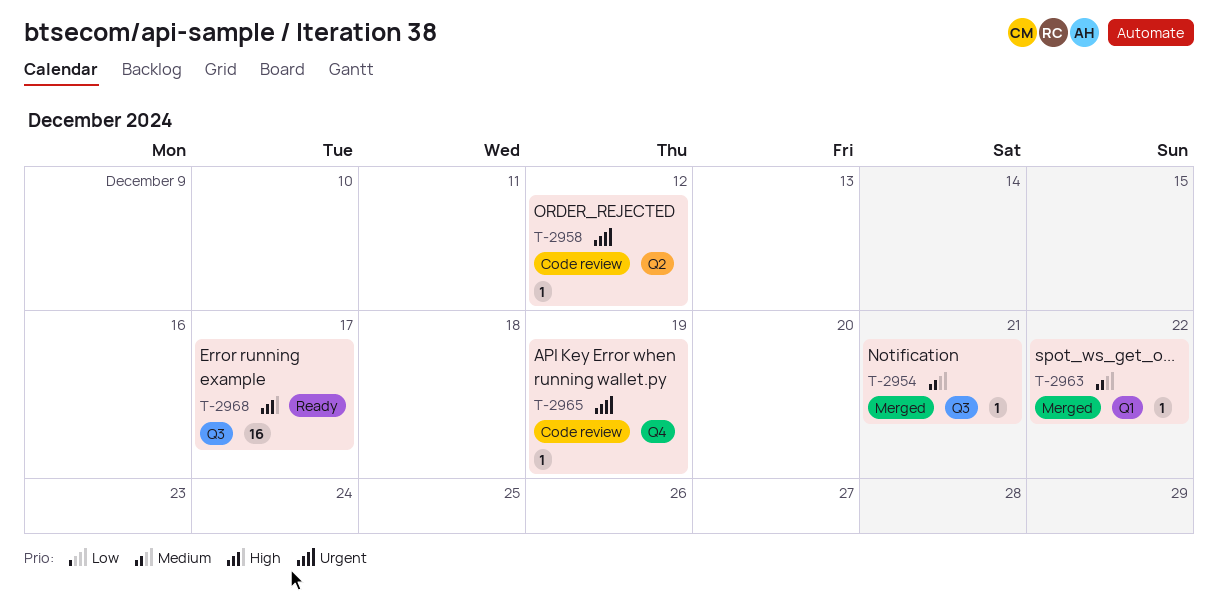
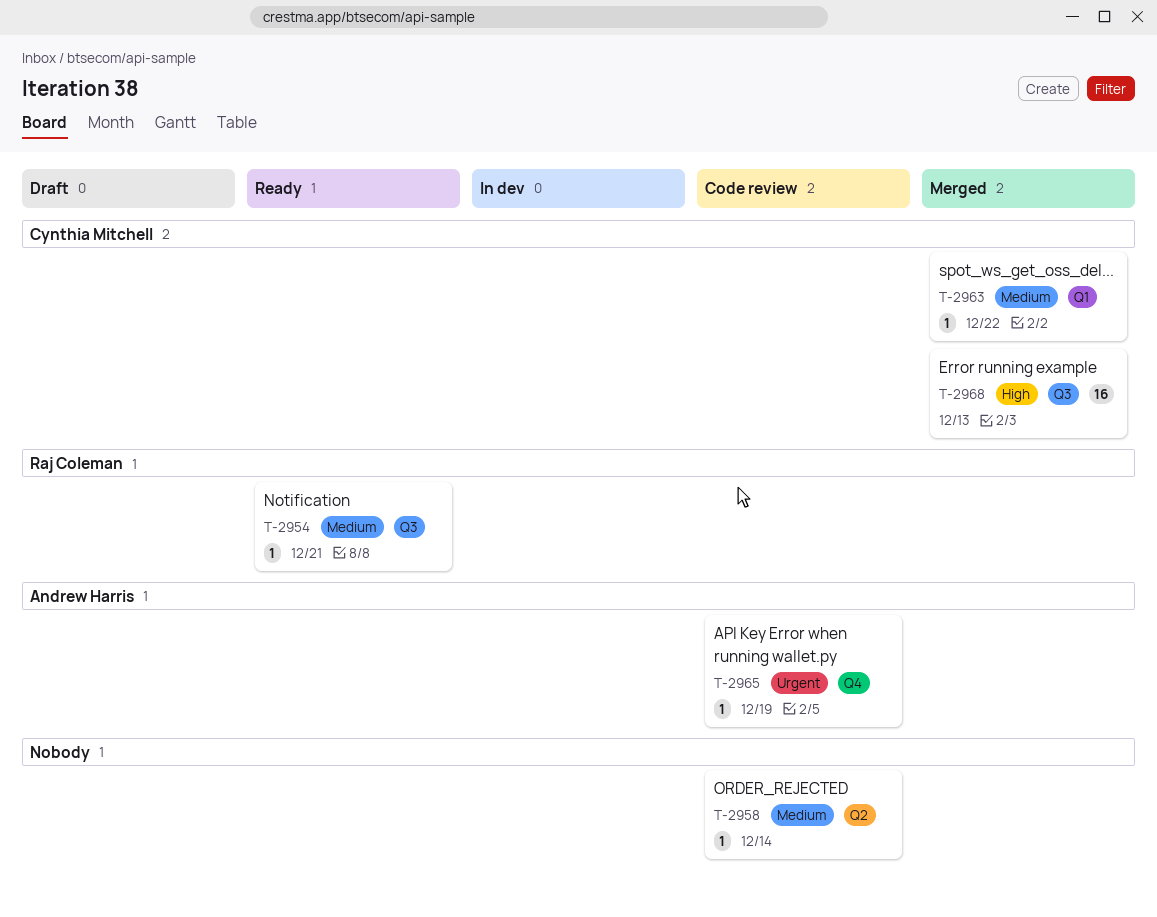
T-2954, status: Merged -> Ready
T-2958, priority: Urgent -> Medium
T-2958, due: Dec 12 -> Dec 14
T-2968, status: Ready -> Merged
T-2968, due: Dec 17 -> Dec 13

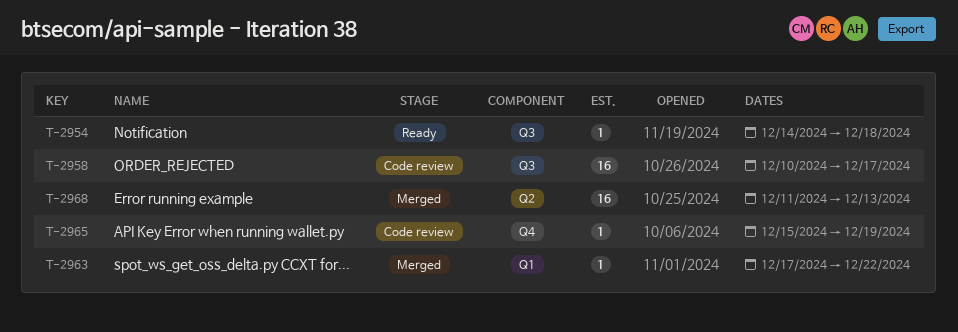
T-2954, due: Dec 21 -> Dec 18
T-2958, label: Q2 -> Q3
T-2958, estimate: 1 -> 16
T-2958, due: Dec 14 -> Dec 17
T-2968, label: Q3 -> Q2

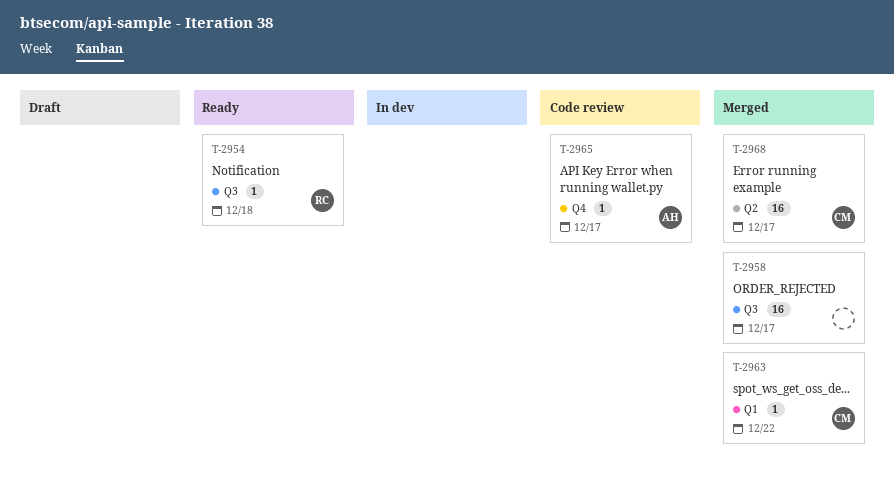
T-2958, status: Code review -> Merged
T-2965, due: Dec 19 -> Dec 17
T-2968, due: Dec 13 -> Dec 17

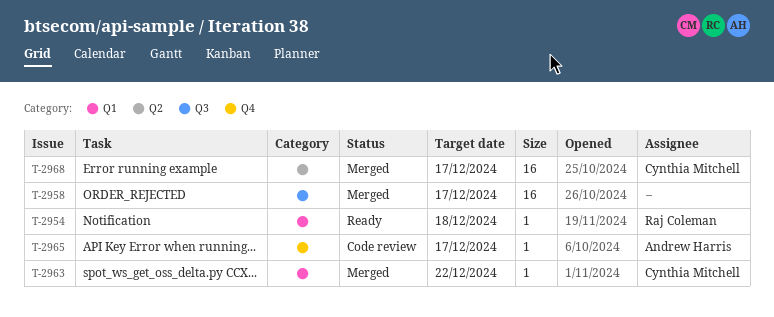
T-2954, label: Q3 -> Q1

